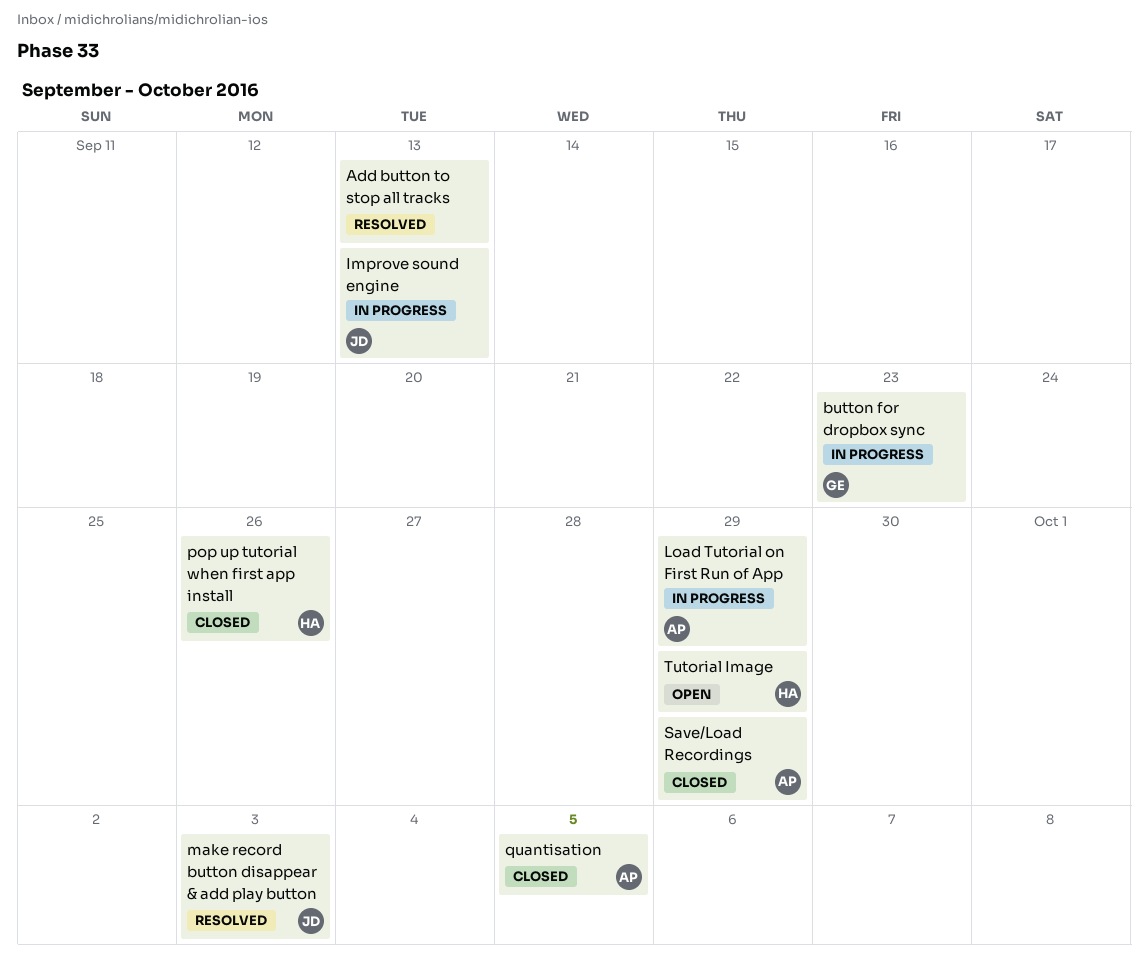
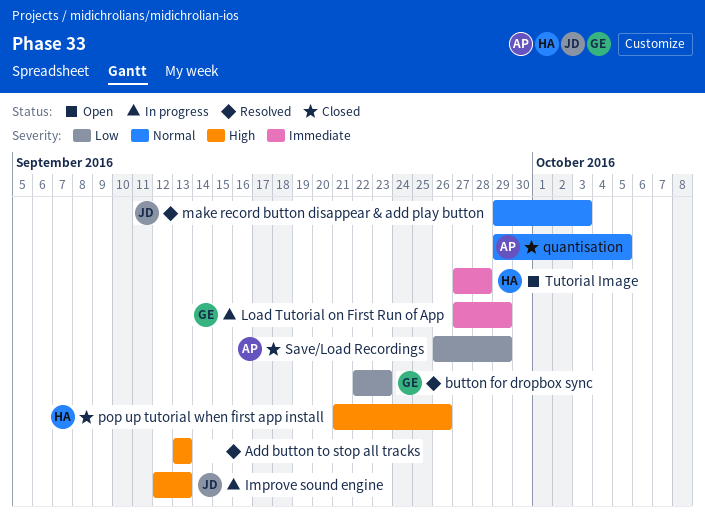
button for dropbox sync, status: In progress -> Resolved
Load Tutorial on First Run of App, owner: AP -> GE
Tutorial Image, due: Sep 29 -> Sep 28

